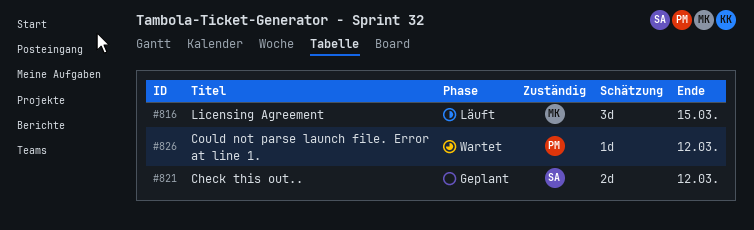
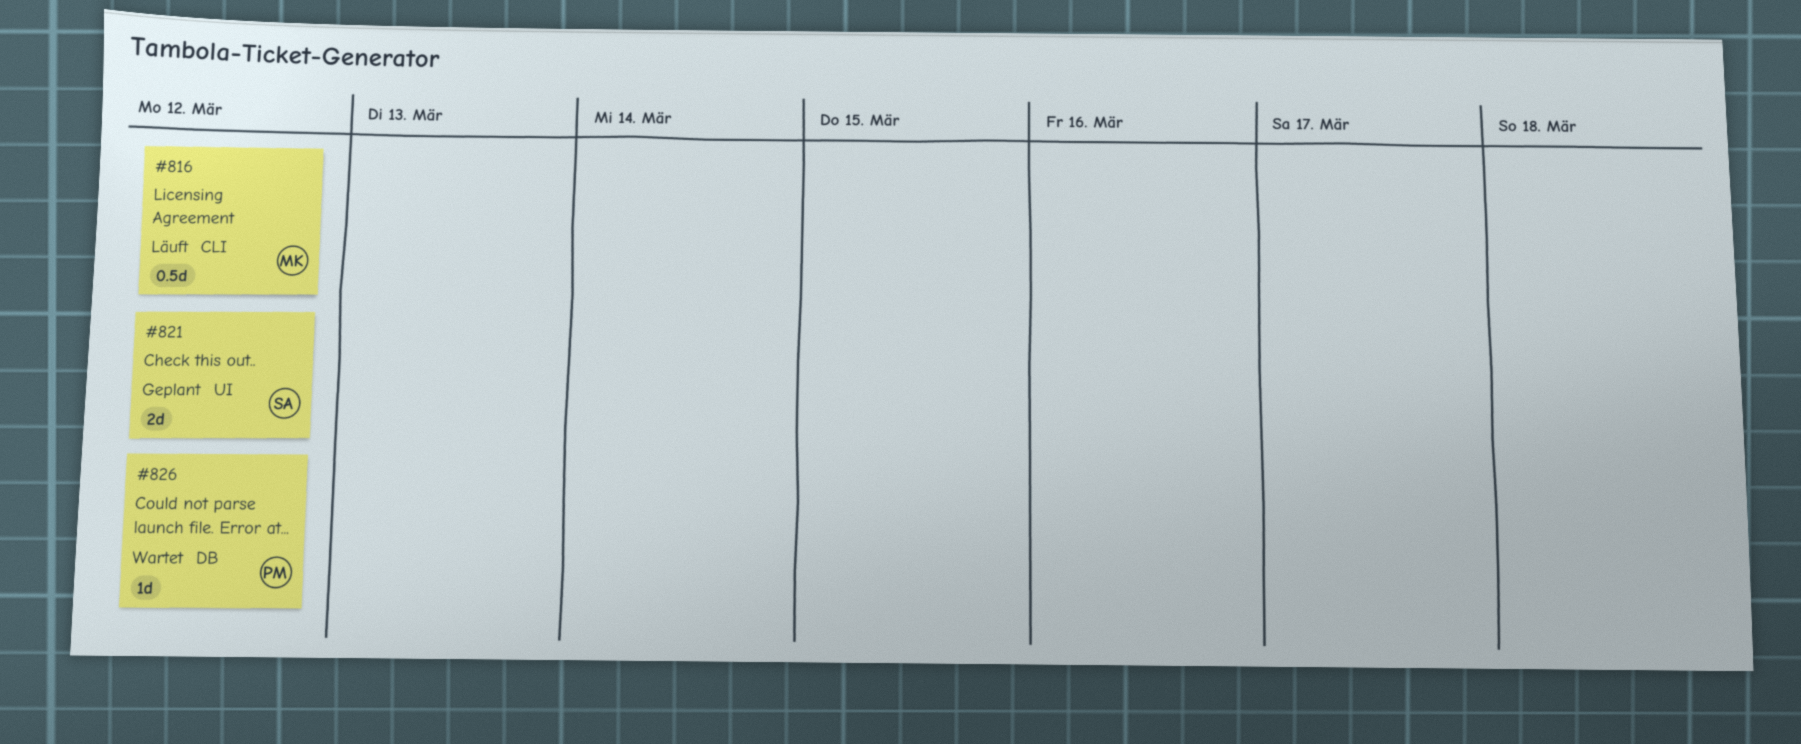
#816, estimate: 3d -> 0.5d
#816, due: Mar 15 -> Mar 12

